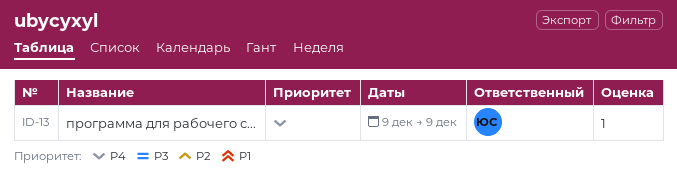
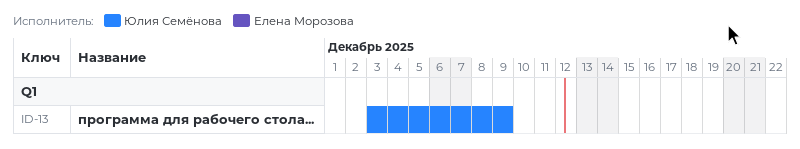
ID-13, start: Dec 9 -> Dec 3

